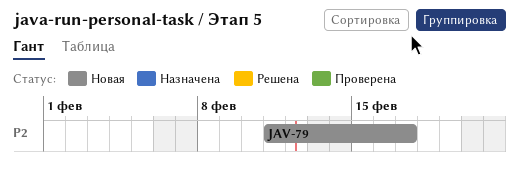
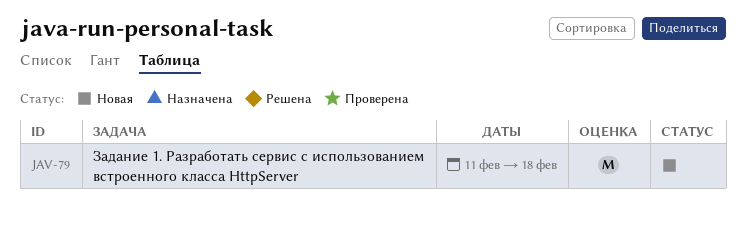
JAV-79, due: Feb 17 -> Feb 18

